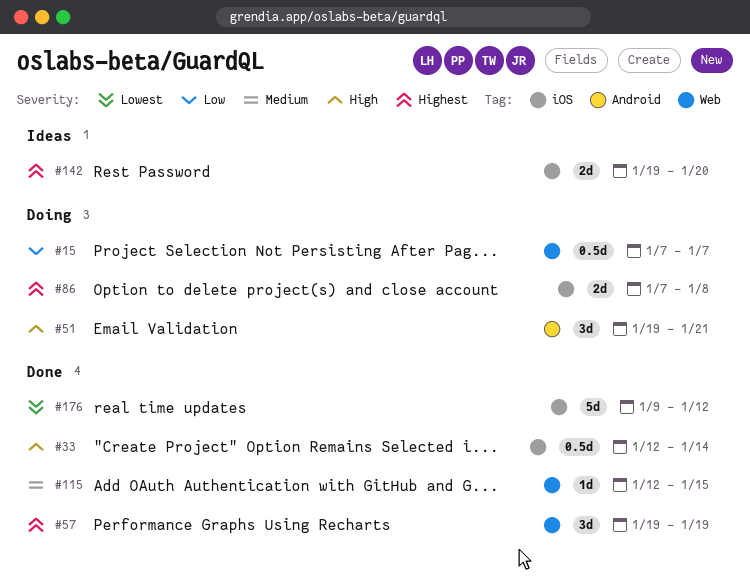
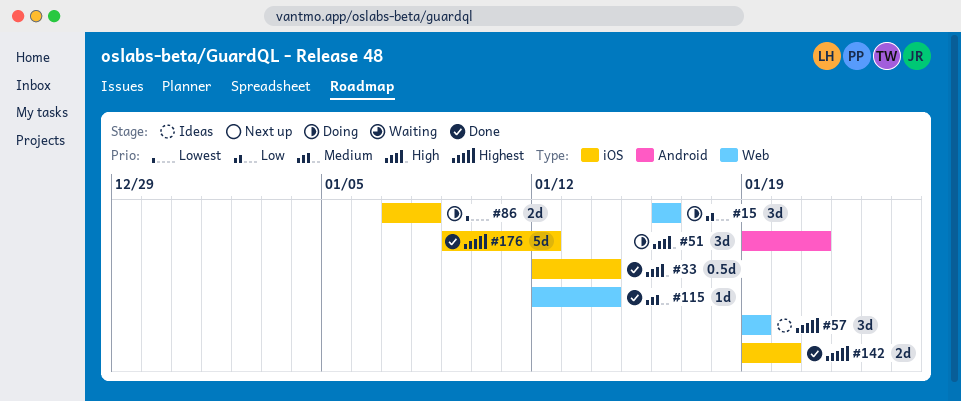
#15, estimate: 0.5d -> 3d
#15, start: Jan 7 -> Jan 16
#15, due: Jan 7 -> Jan 16
#57, status: Done -> Ideas
#86, priority: Highest -> Lowest
#115, due: Jan 15 -> Jan 14
#142, status: Ideas -> Done
#176, priority: Lowest -> Highest

